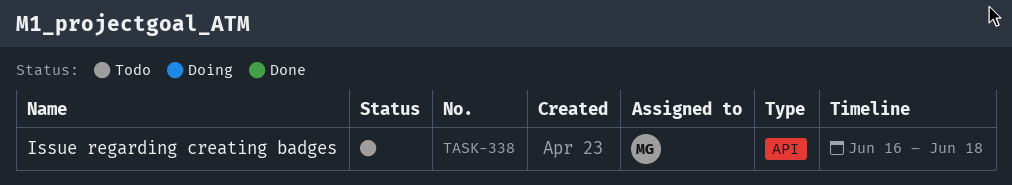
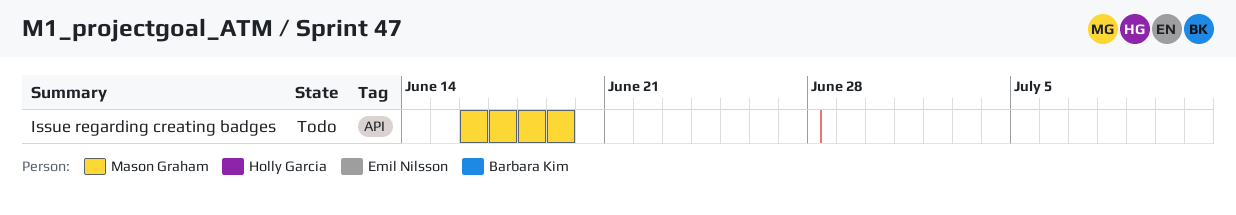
Issue regarding creating badges, due: Jun 18 -> Jun 19

